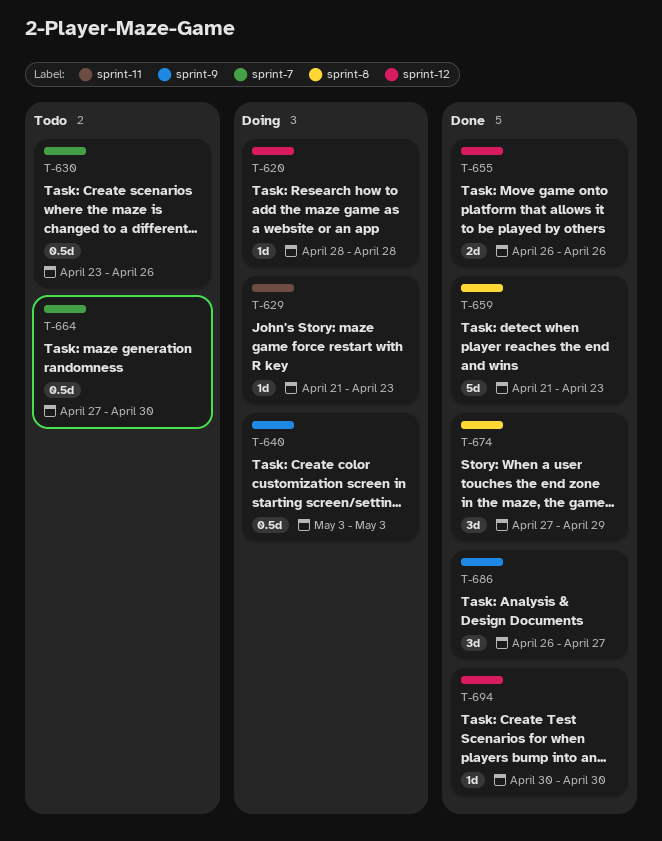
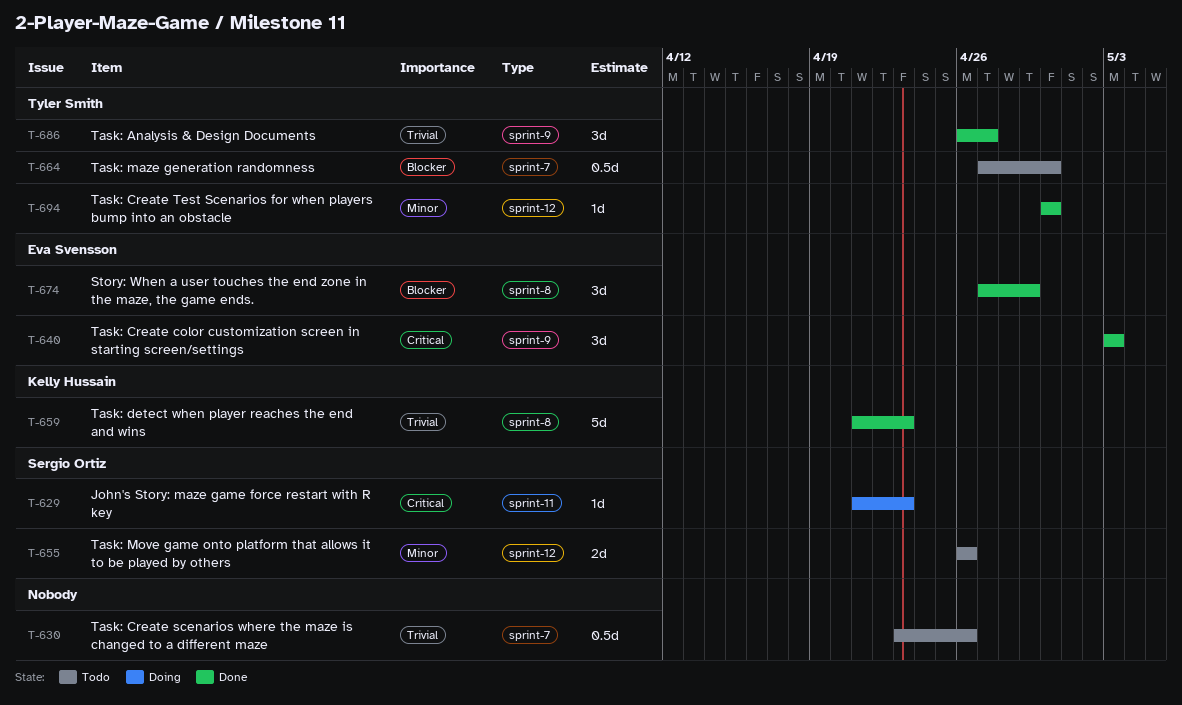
T-620: present -> none
T-640, status: Doing -> Done
T-640, estimate: 0.5d -> 3d
T-655, status: Done -> Todo

